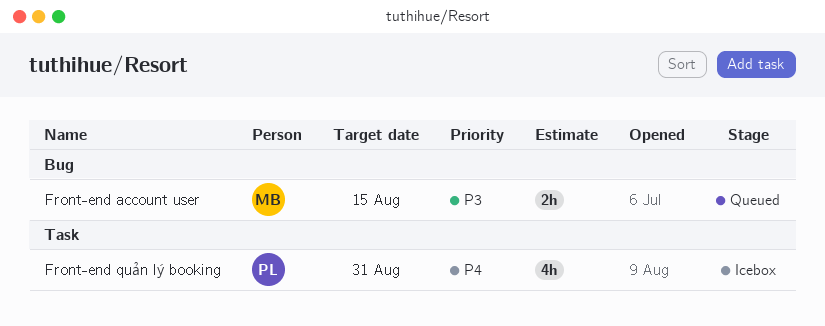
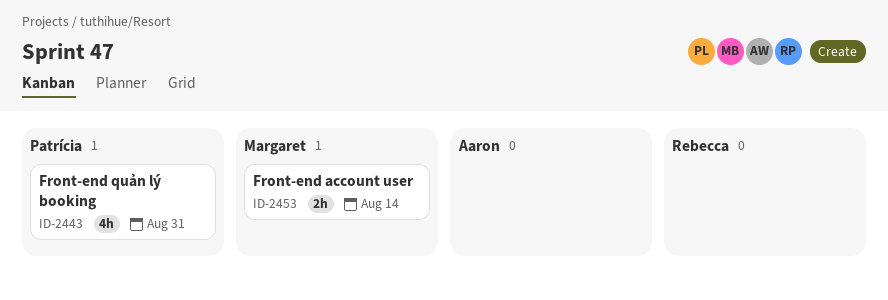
Front-end account user, due: Aug 15 -> Aug 14

